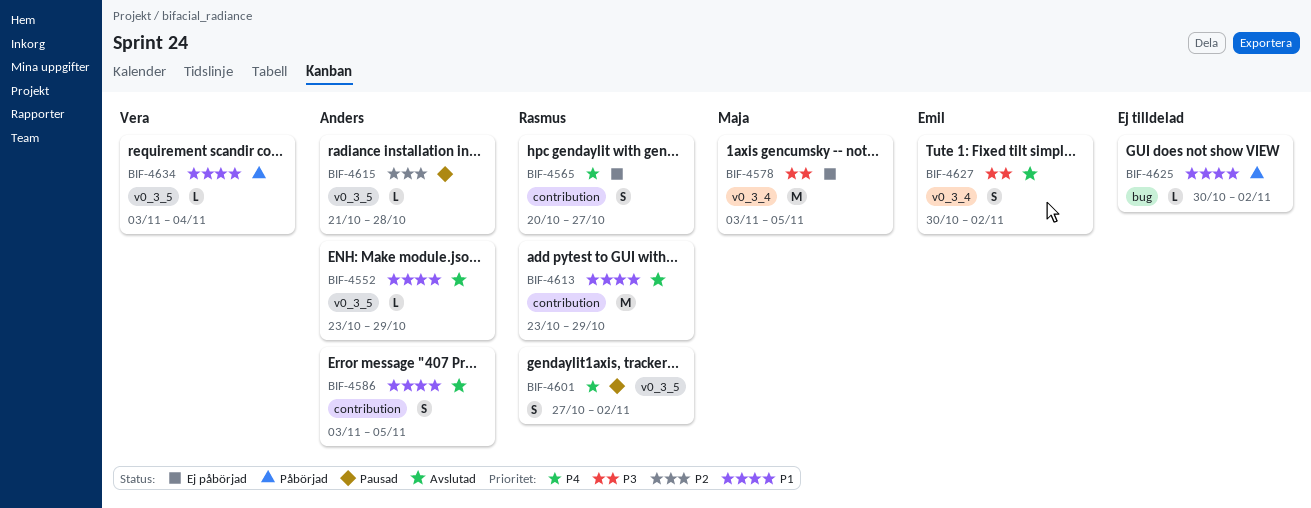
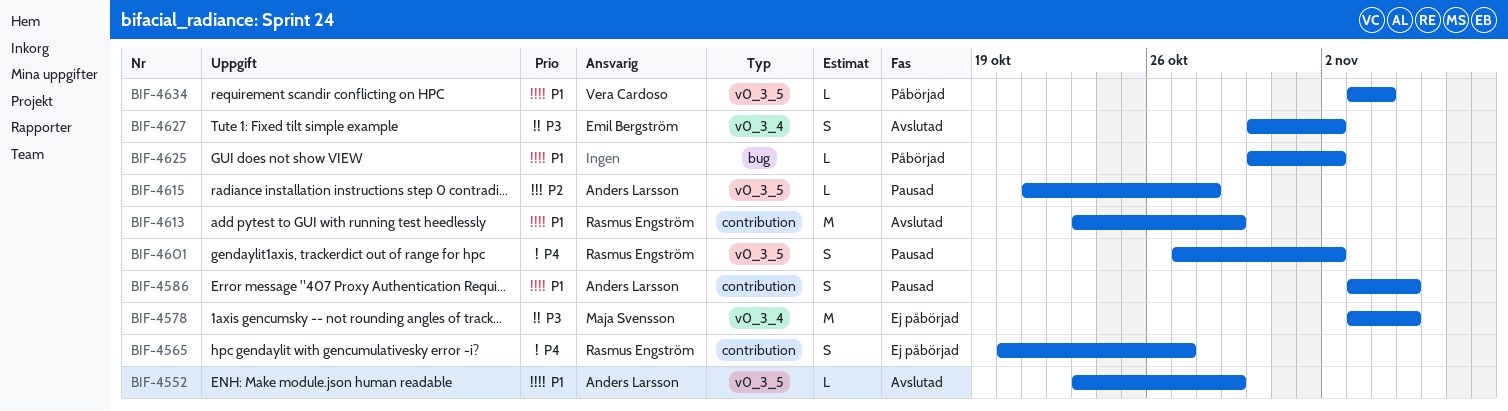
BIF-4586, status: Avslutad -> Pausad

